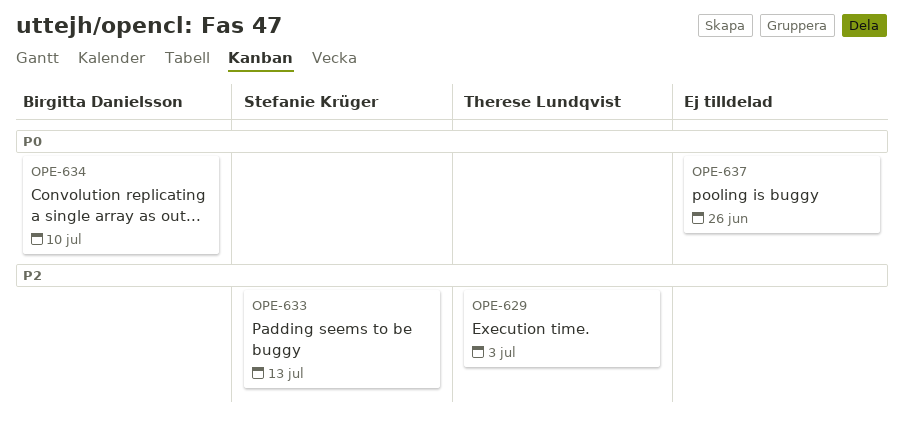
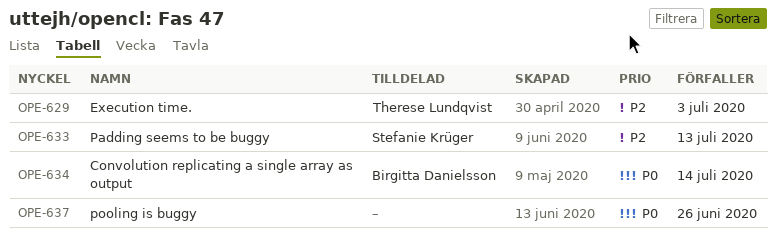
OPE-634, due: Jul 10 -> Jul 14

